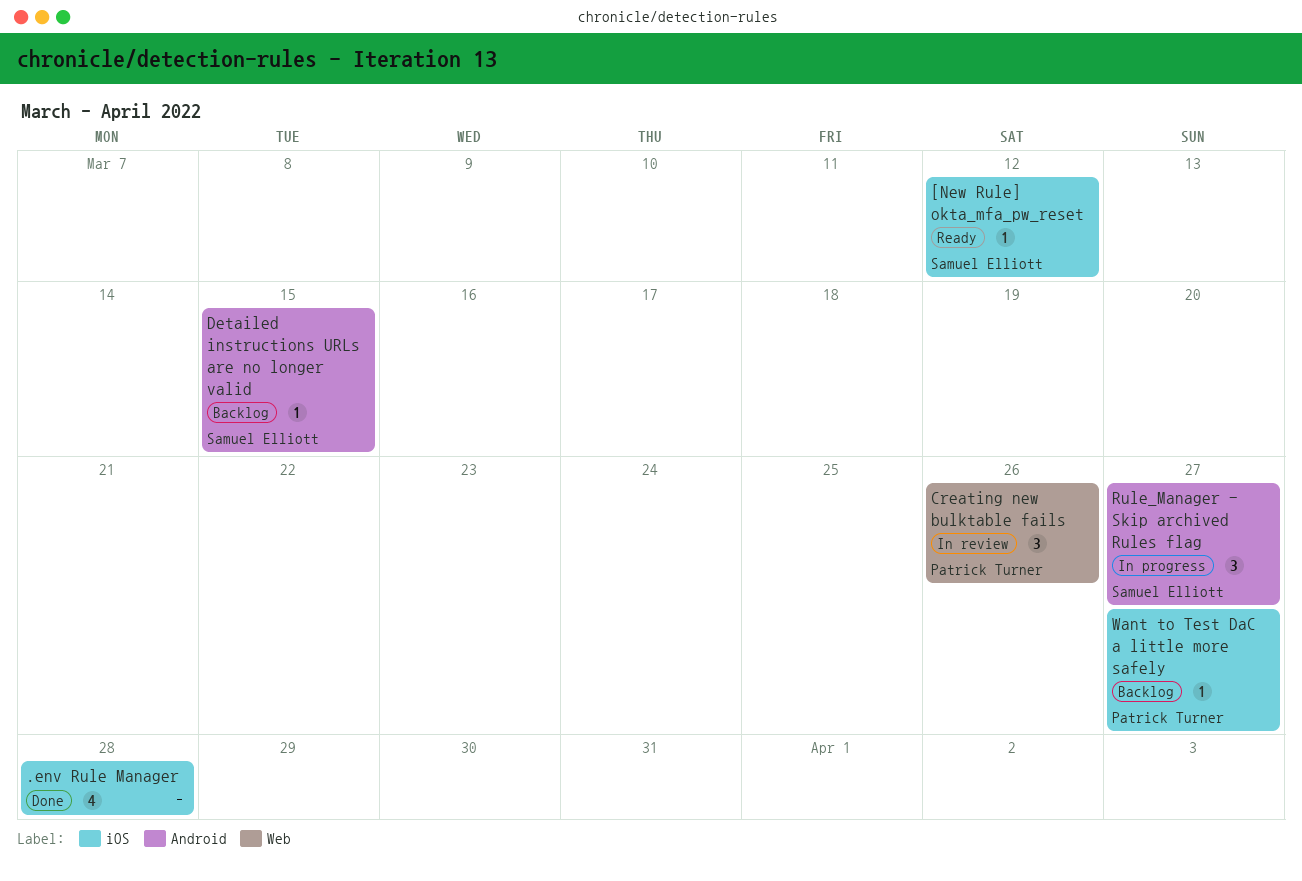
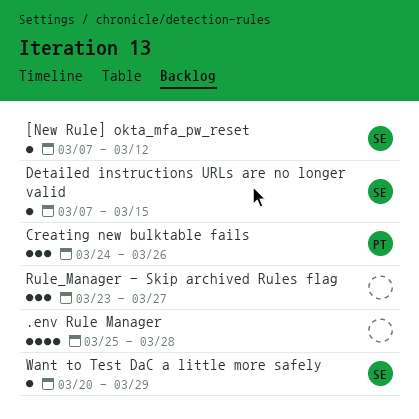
Rule_Manager - Skip archived Rules flag, owner: Samuel Elliott -> none
Want to Test DaC a little more safely, owner: Patrick Turner -> Samuel Elliott
Want to Test DaC a little more safely, due: Mar 27 -> Mar 29

